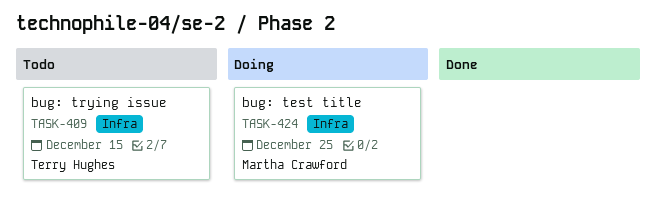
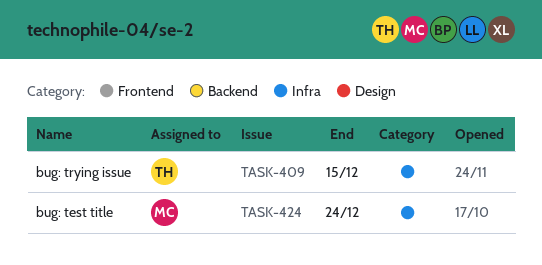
TASK-424, due: Dec 25 -> Dec 24

